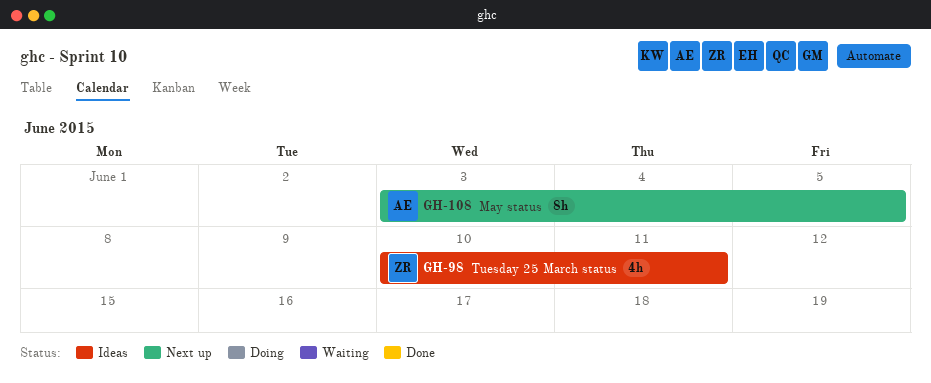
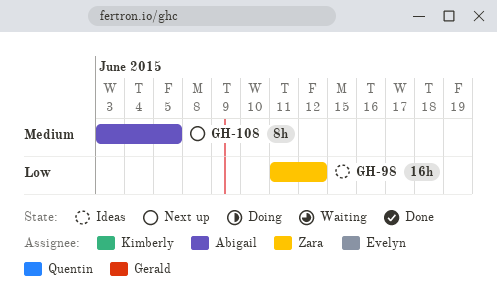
GH-98, estimate: 4h -> 16h
GH-98, start: Jun 10 -> Jun 11
GH-98, due: Jun 11 -> Jun 12

